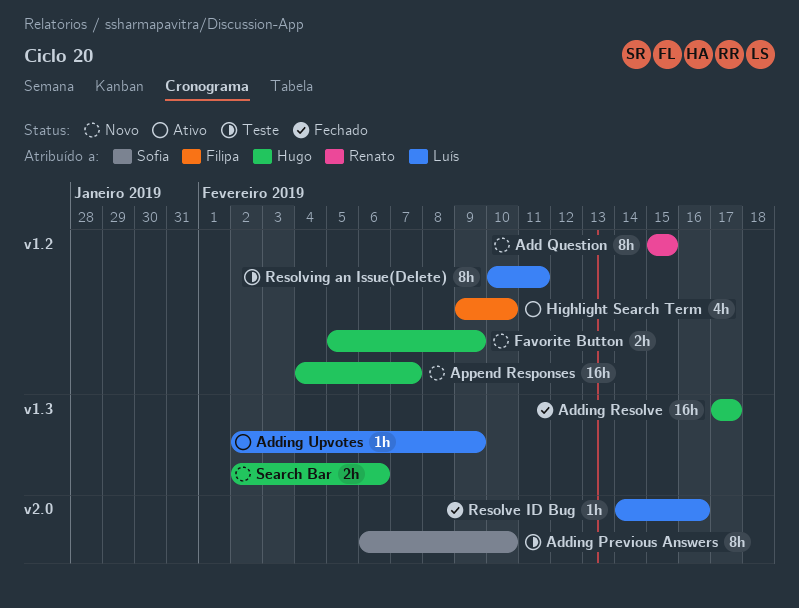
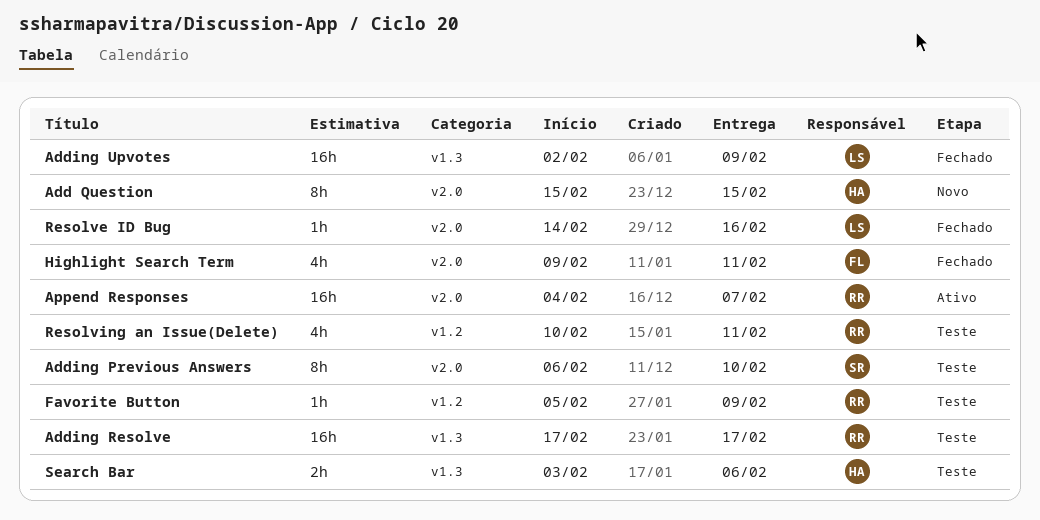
Add Question, owner: Renato -> Hugo
Add Question, label: v1.2 -> v2.0
Adding Resolve, status: Fechado -> Teste
Adding Resolve, owner: Hugo -> Renato
Adding Upvotes, status: Ativo -> Fechado
Adding Upvotes, estimate: 1h -> 16h
Append Responses, status: Novo -> Ativo
Append Responses, owner: Hugo -> Renato
Append Responses, label: v1.2 -> v2.0
Favorite Button, status: Novo -> Teste
Favorite Button, owner: Hugo -> Renato
Favorite Button, estimate: 2h -> 1h
Highlight Search Term, status: Ativo -> Fechado
Highlight Search Term, label: v1.2 -> v2.0
Highlight Search Term, due: Feb 10 -> Feb 11
Resolving an Issue(Delete), owner: Luís -> Renato
Resolving an Issue(Delete), estimate: 8h -> 4h
Search Bar, status: Novo -> Teste
Search Bar, start: Feb 2 -> Feb 3

